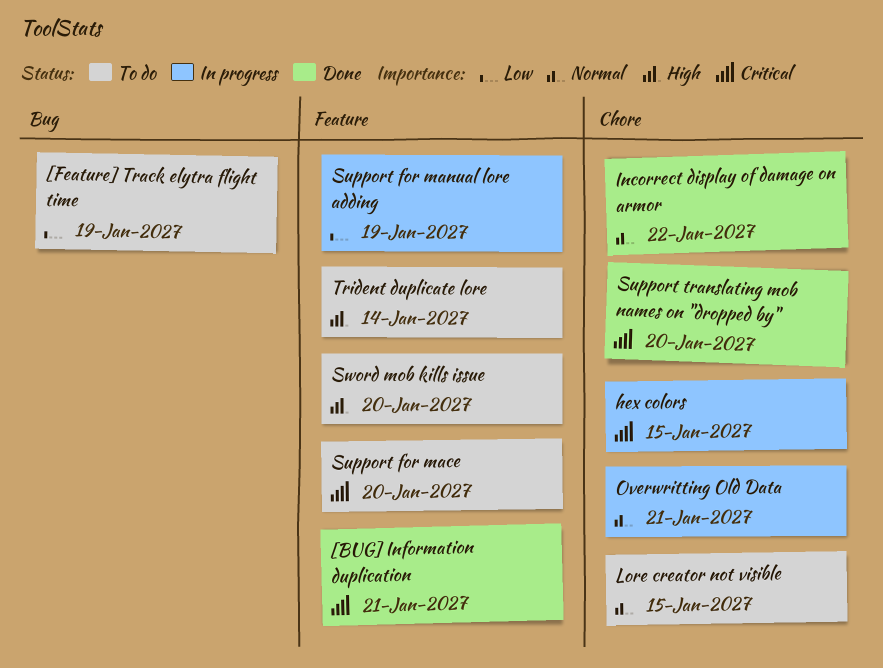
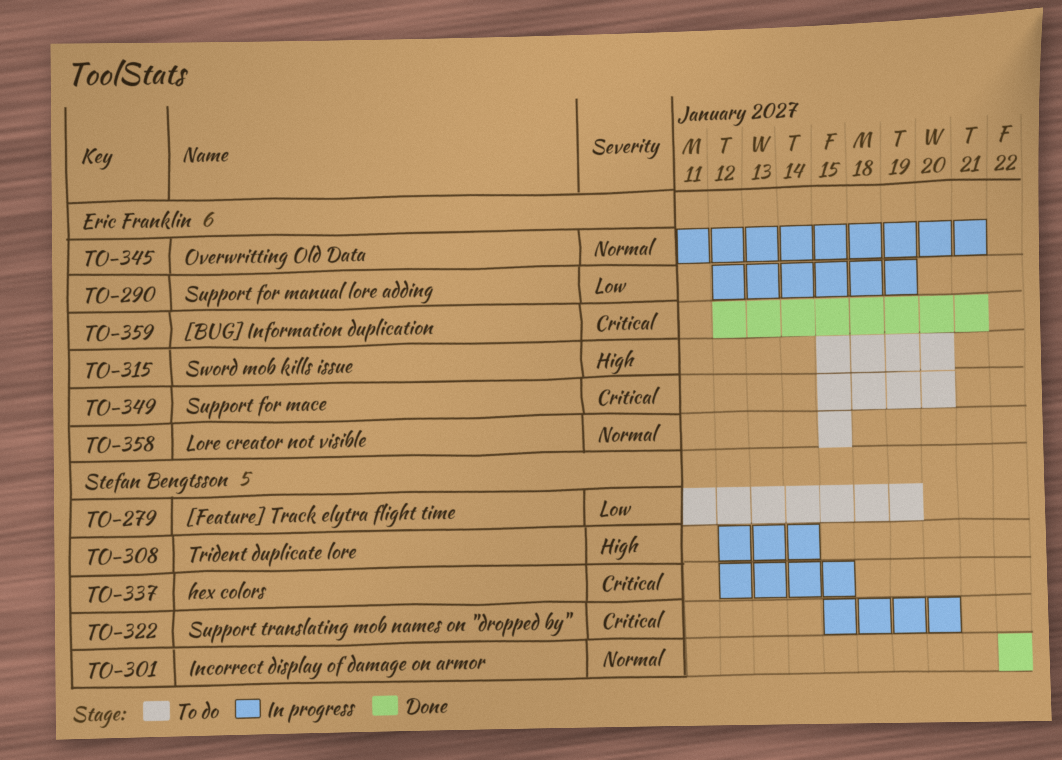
Support translating mob names on "dropped by", status: Done -> In progress
Trident duplicate lore, status: To do -> In progress

